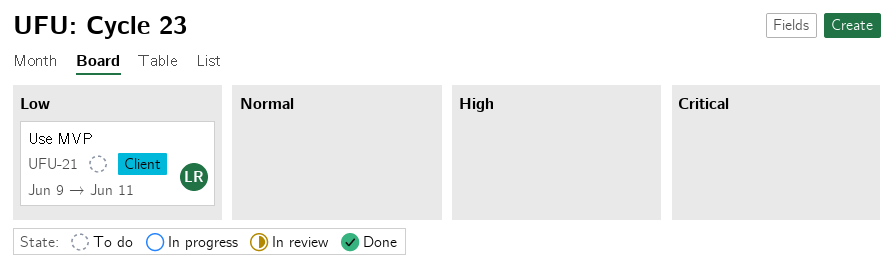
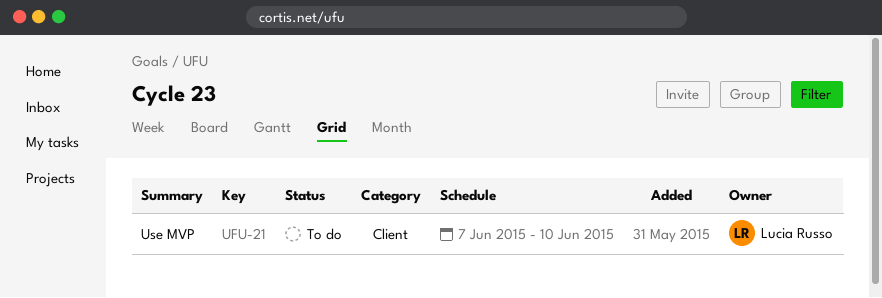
UFU-21, start: Jun 9 -> Jun 7
UFU-21, due: Jun 11 -> Jun 10

